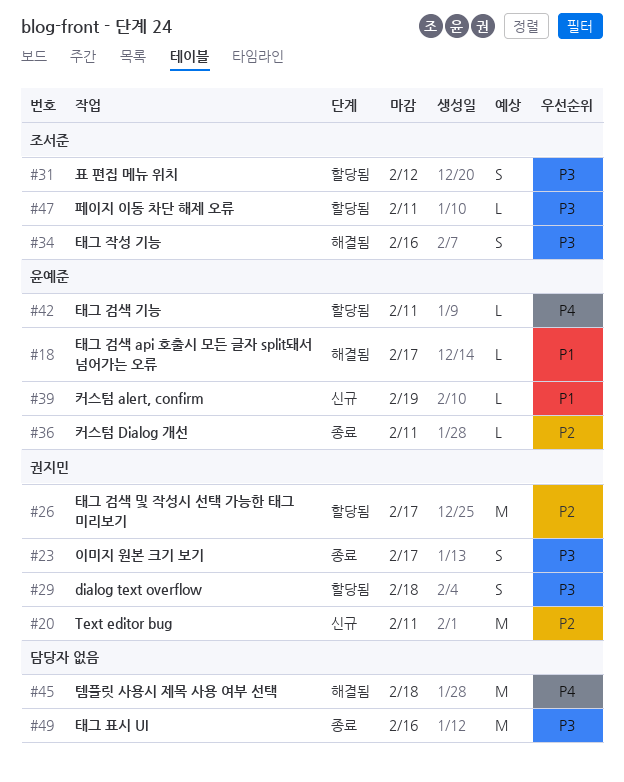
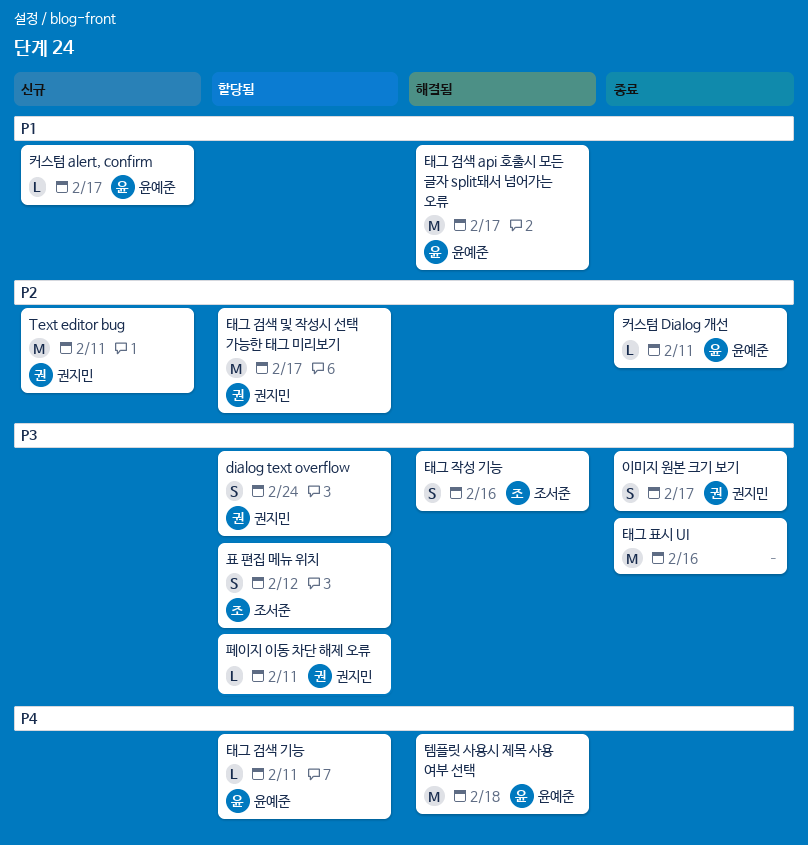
dialog text overflow, due: Feb 18 -> Feb 24
커스텀 alert, confirm, due: Feb 19 -> Feb 17
태그 검색 api 호출시 모든 글자 split돼서 넘어가는 오류, estimate: L -> M
템플릿 사용시 제목 사용 여부 선택, owner: none -> 윤예준
페이지 이동 차단 해제 오류, owner: 조서준 -> 권지민

